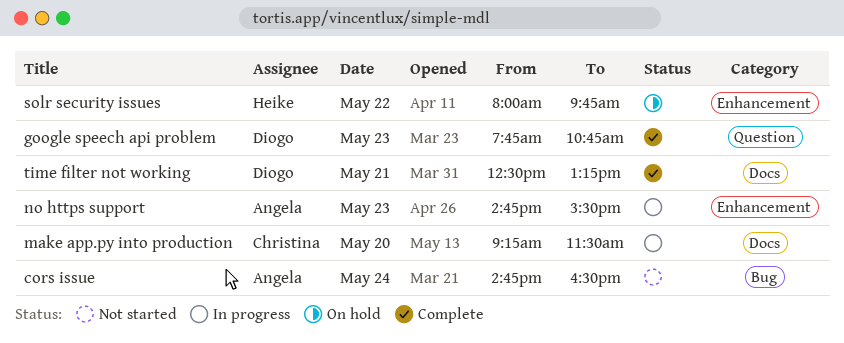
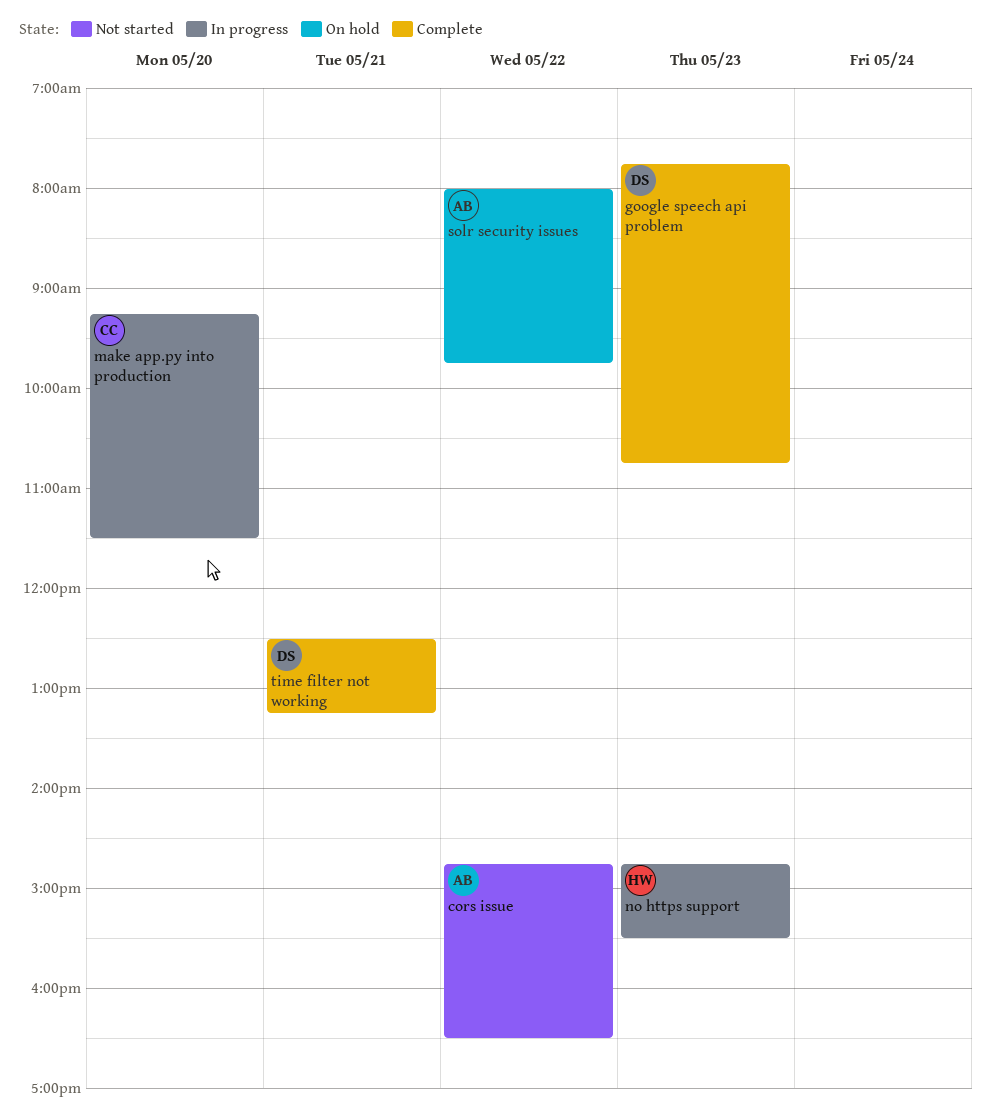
cors issue, day: May 24 -> May 22
no https support, owner: Angela -> Heike
solr security issues, owner: Heike -> Angela

